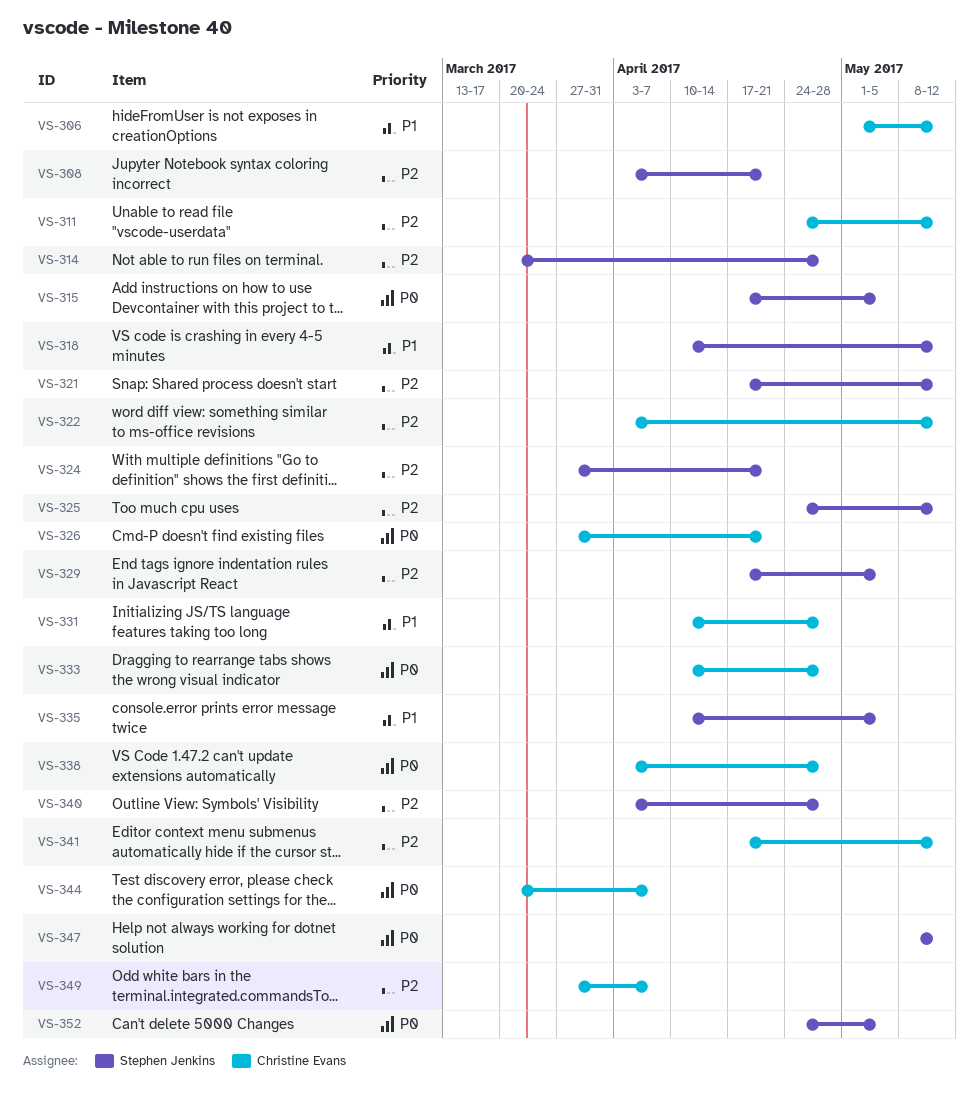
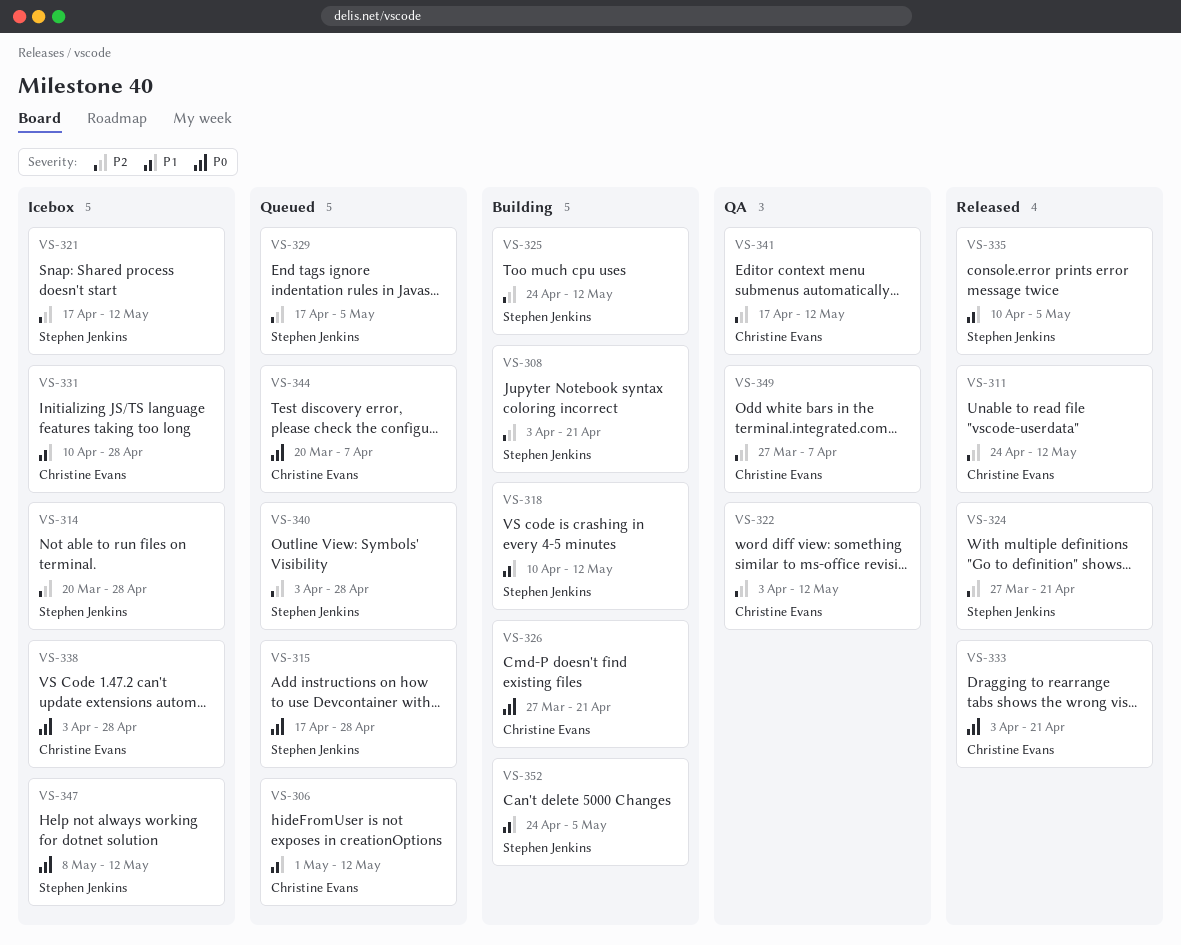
VS-315, due: May 5 -> Apr 28
VS-333, start: Apr 10 -> Apr 3
VS-333, due: Apr 28 -> Apr 21
VS-352, priority: P0 -> P1

